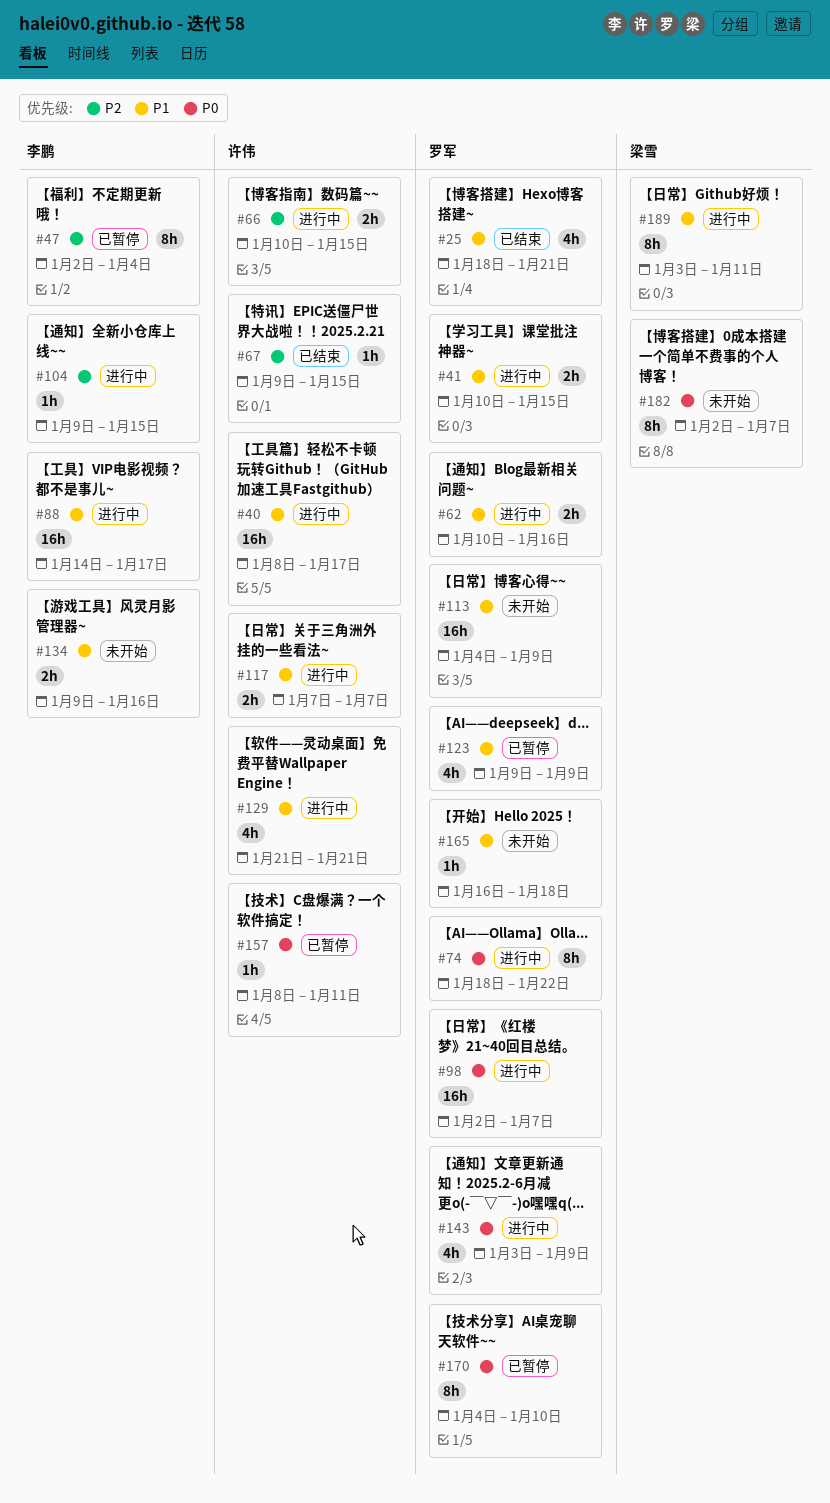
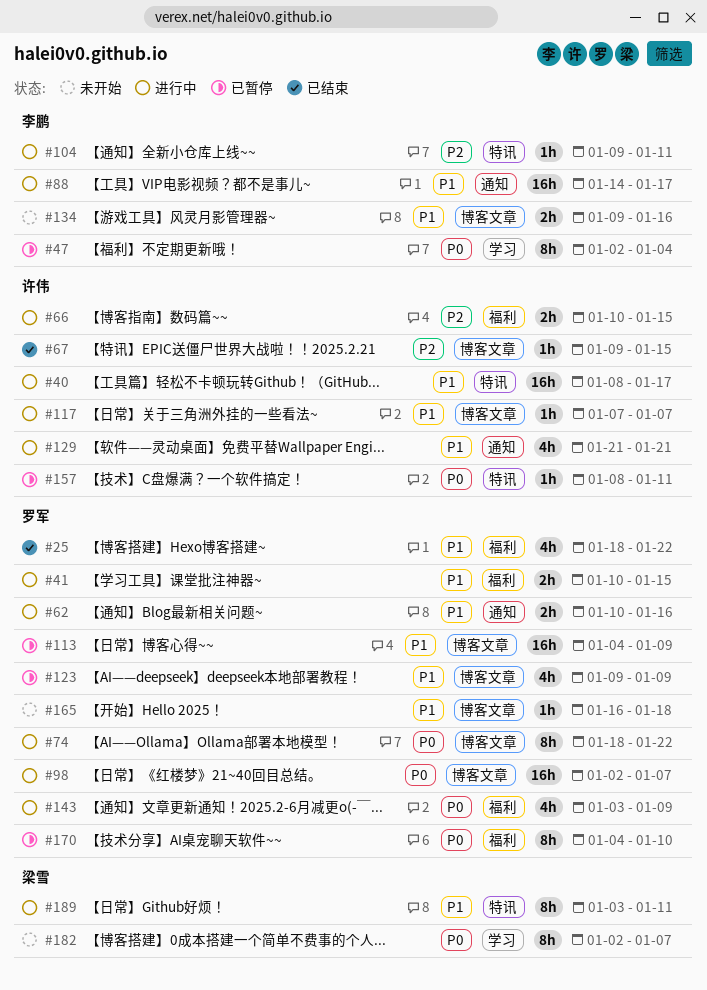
#25, due: Jan 21 -> Jan 22
#47, priority: P2 -> P0
#104, due: Jan 15 -> Jan 11
#113, status: 未开始 -> 已暂停
#117, estimate: 2h -> 1h

